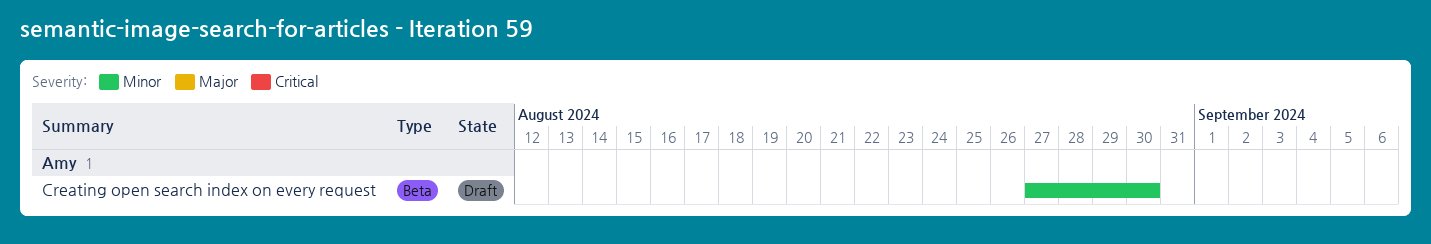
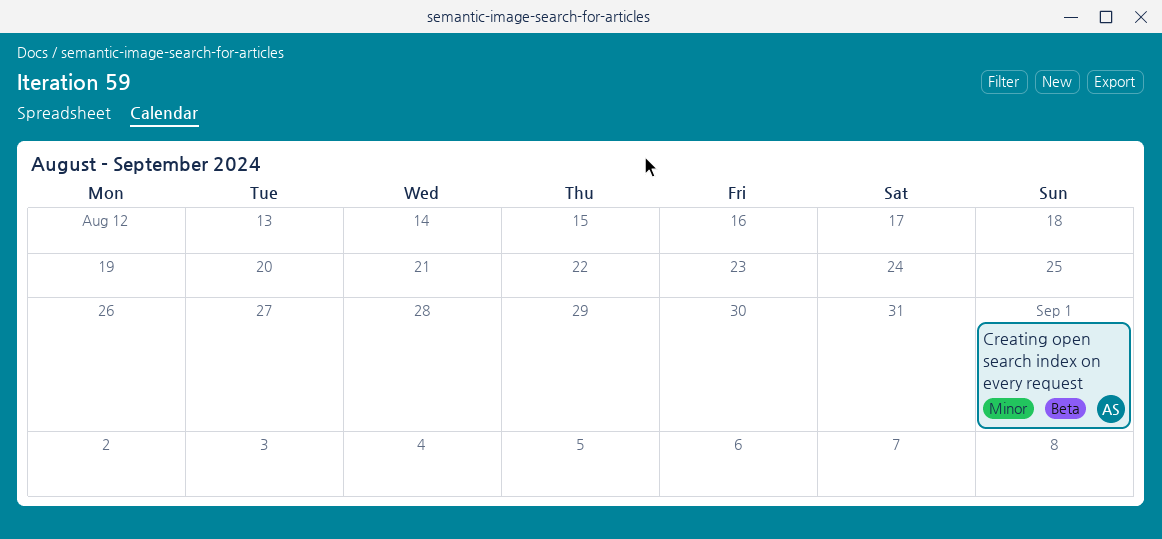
Creating open search index on every request, due: Aug 30 -> Sep 1

